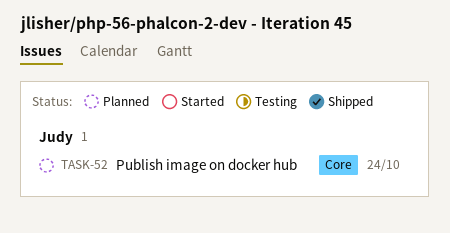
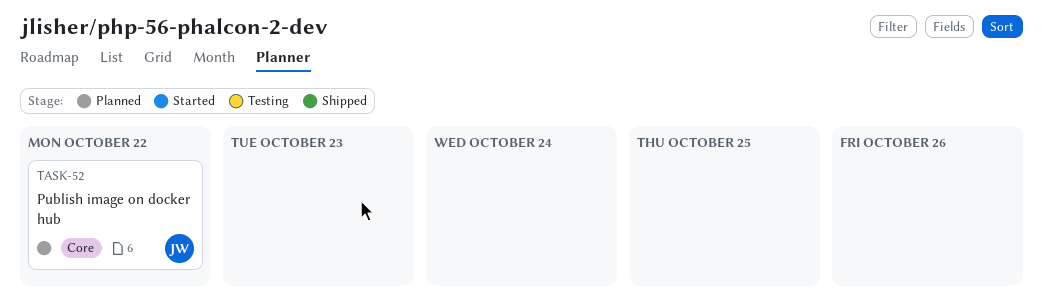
TASK-52, due: Oct 24 -> Oct 22

